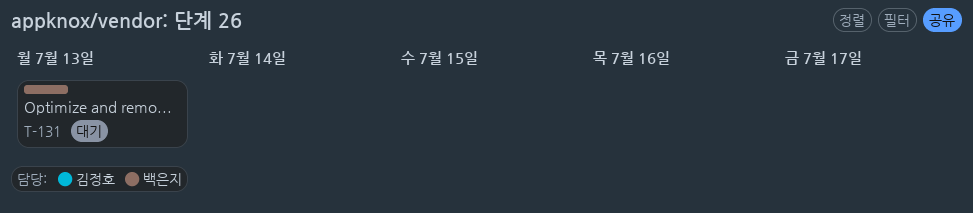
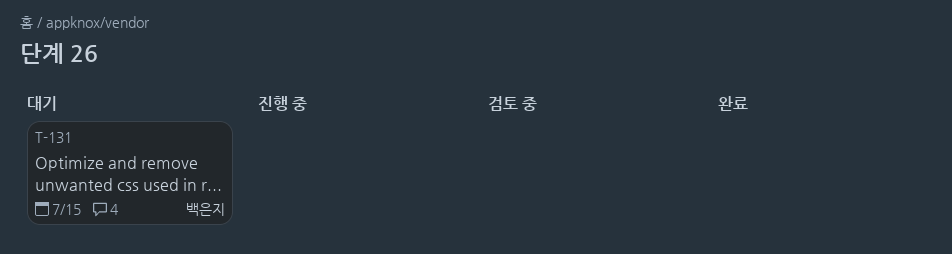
T-131, due: Jul 13 -> Jul 15

